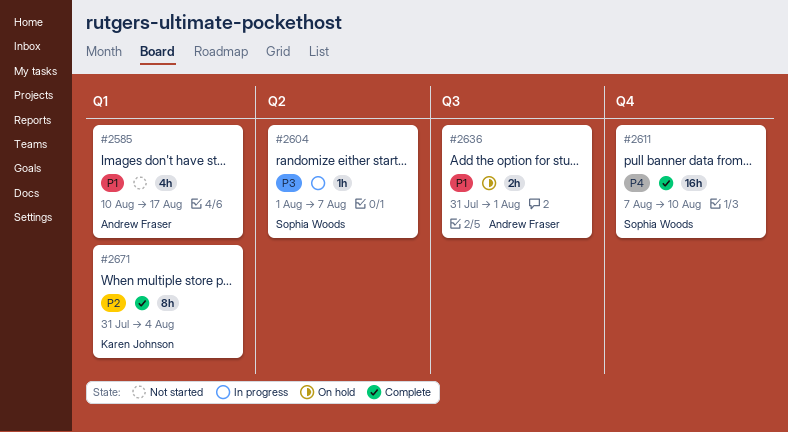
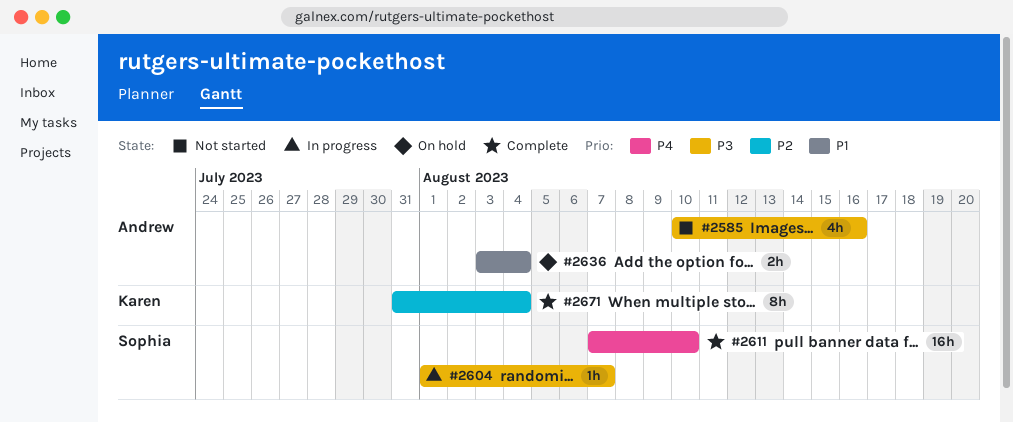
#2585, priority: P1 -> P3
#2585, due: Aug 17 -> Aug 16
#2636, start: Jul 31 -> Aug 3
#2636, due: Aug 1 -> Aug 4

